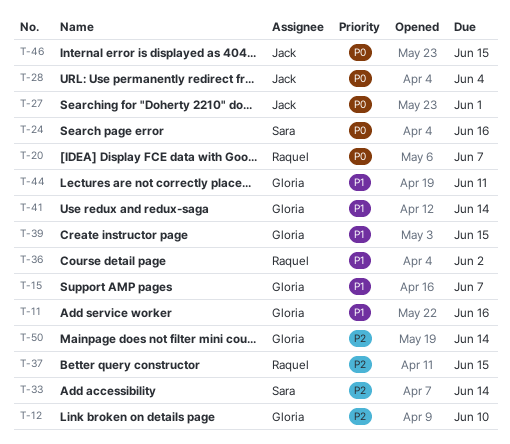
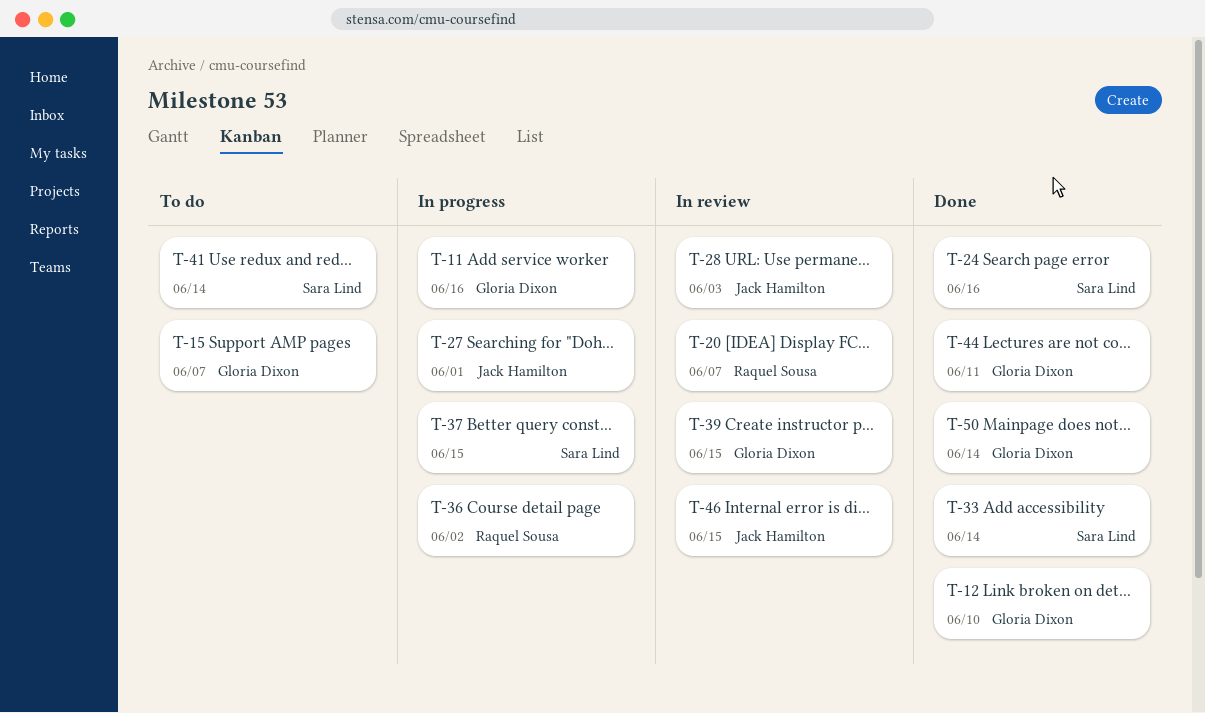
T-28, due: Jun 4 -> Jun 3
T-37, owner: Raquel Sousa -> Sara Lind
T-41, owner: Gloria Dixon -> Sara Lind

